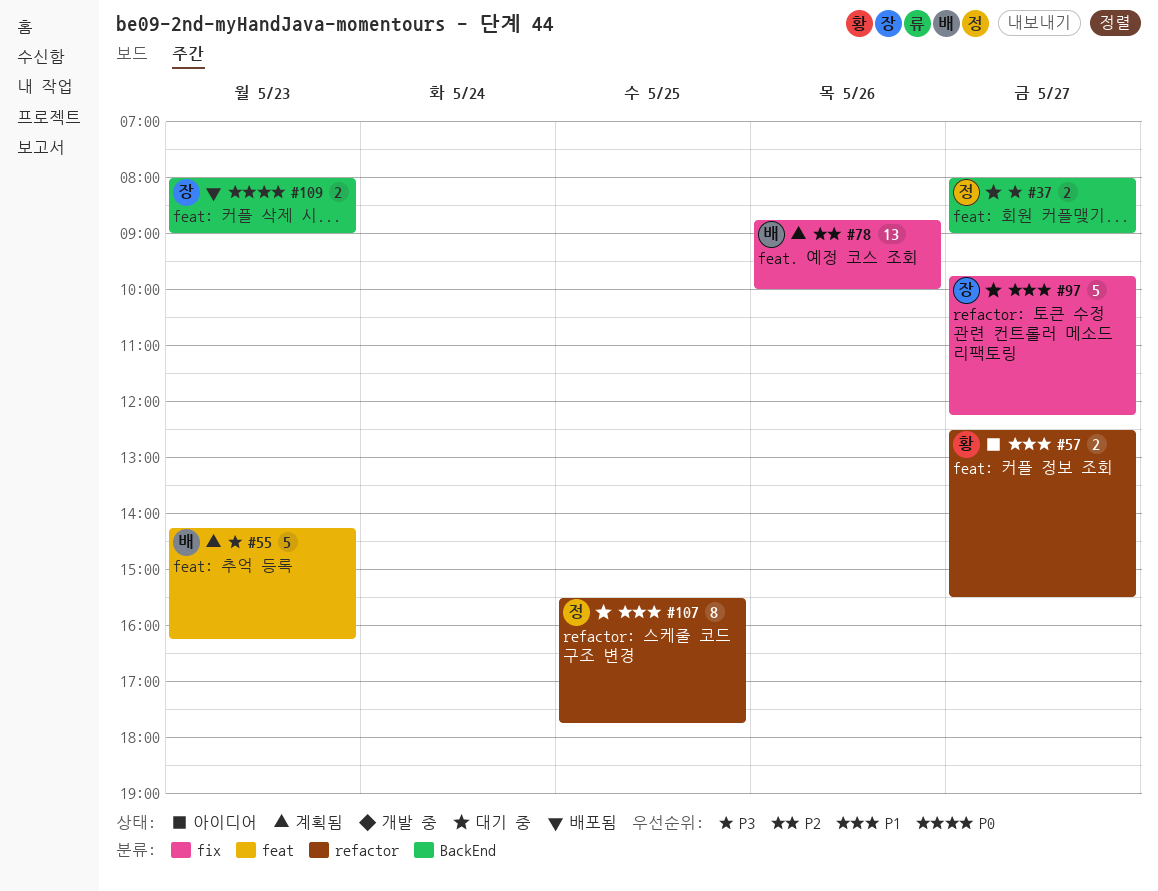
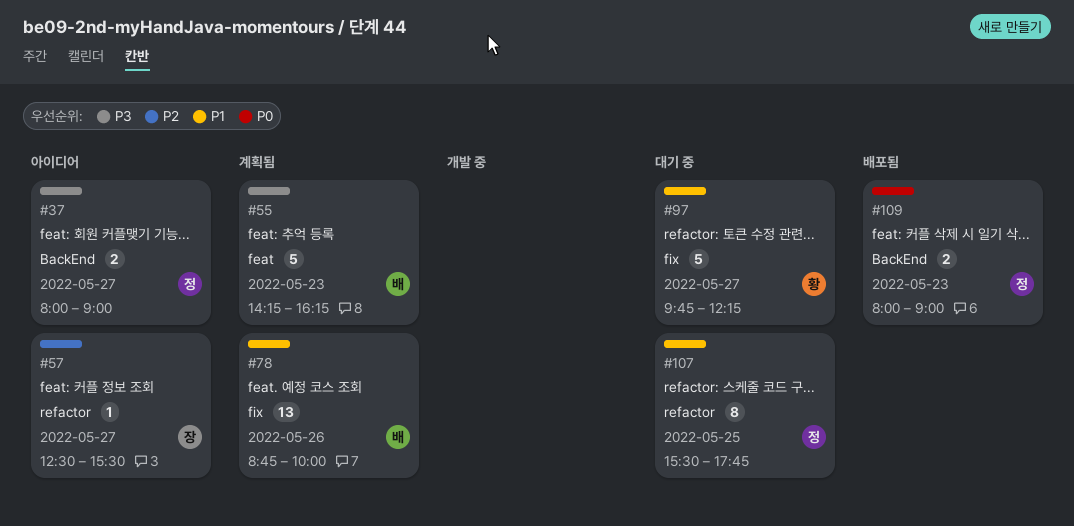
#37, status: 대기 중 -> 아이디어
#57, owner: 황 -> 장
#57, priority: P1 -> P2
#57, estimate: 2 -> 1
#78, priority: P2 -> P1
#97, owner: 장 -> 황
#109, owner: 장 -> 정

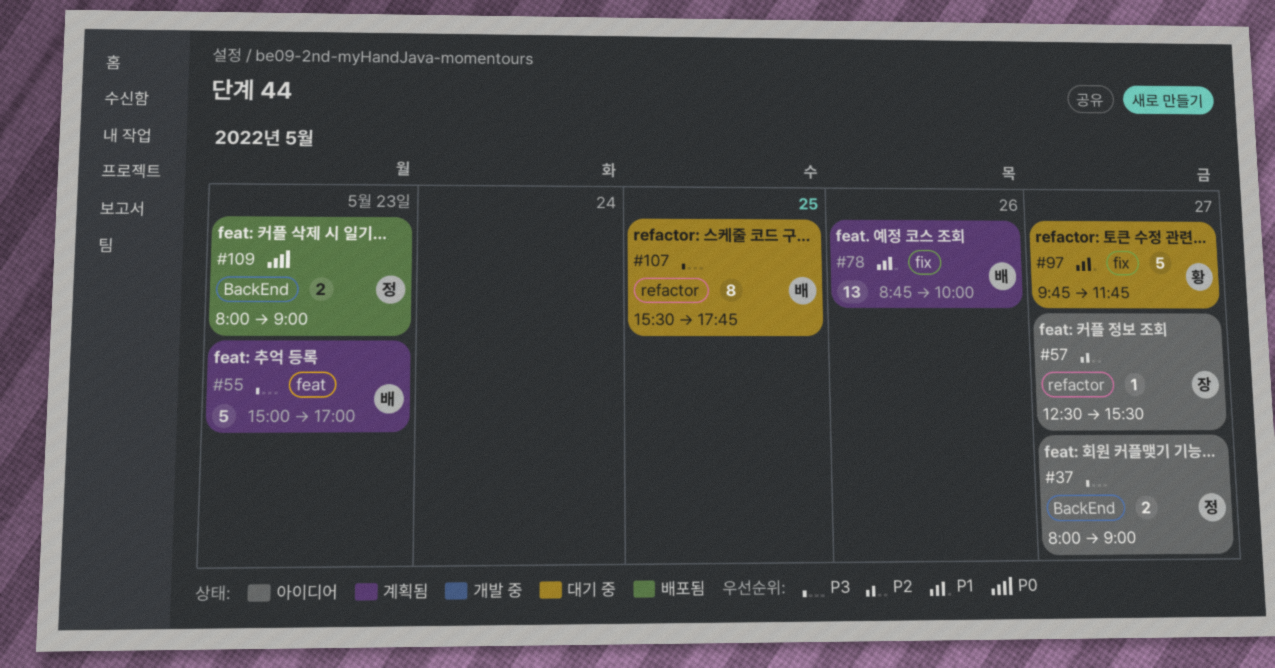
#55, begins: 14:15 -> 15:00
#55, ends: 16:15 -> 17:00
#97, ends: 12:15 -> 11:45
#107, owner: 정 -> 배
#107, priority: P1 -> P3

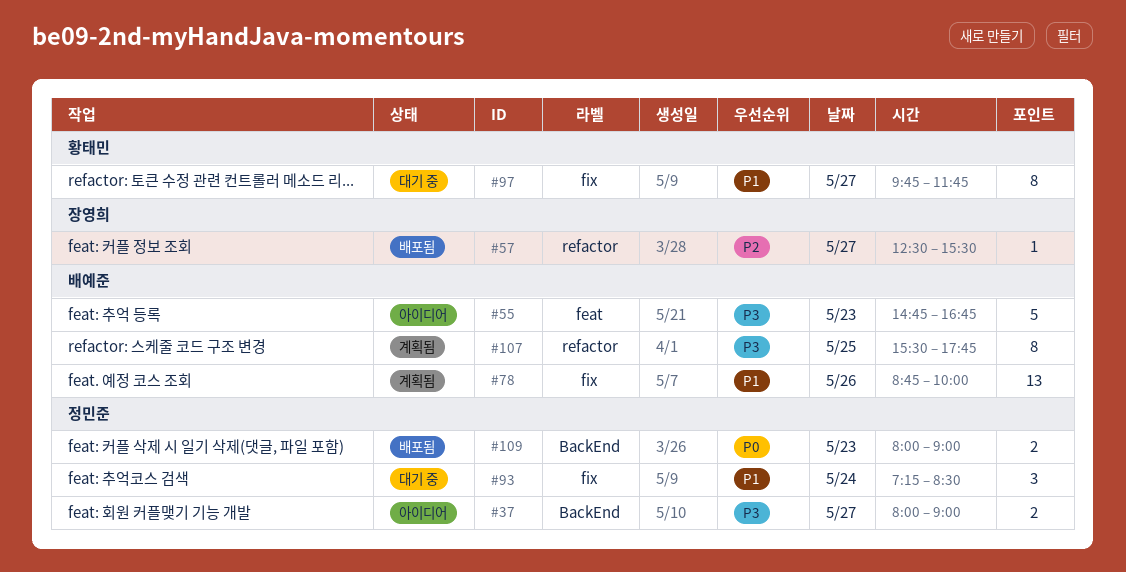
#55, status: 계획됨 -> 아이디어
#55, begins: 15:00 -> 14:45
#55, ends: 17:00 -> 16:45
#57, status: 아이디어 -> 배포됨
#93: none -> present
#97, estimate: 5 -> 8
#107, status: 대기 중 -> 계획됨

